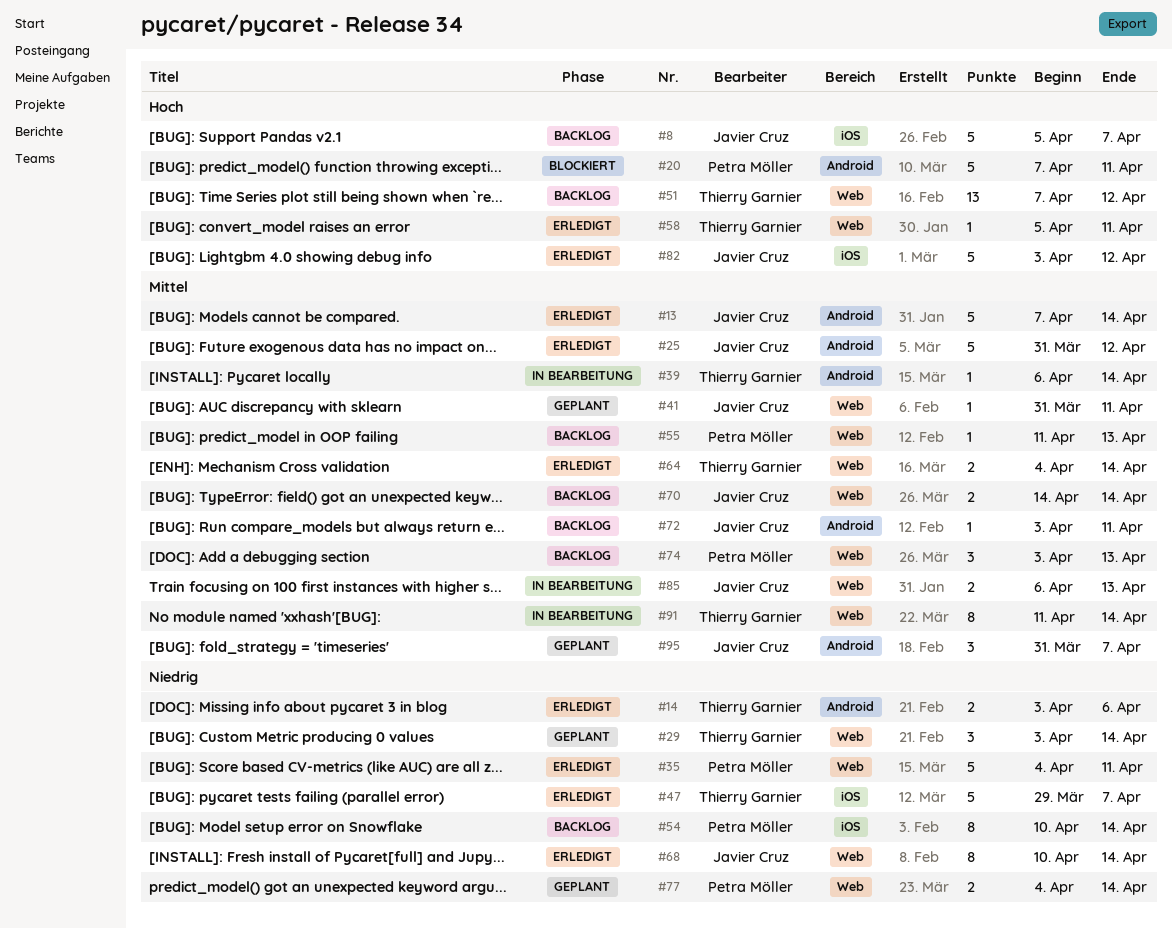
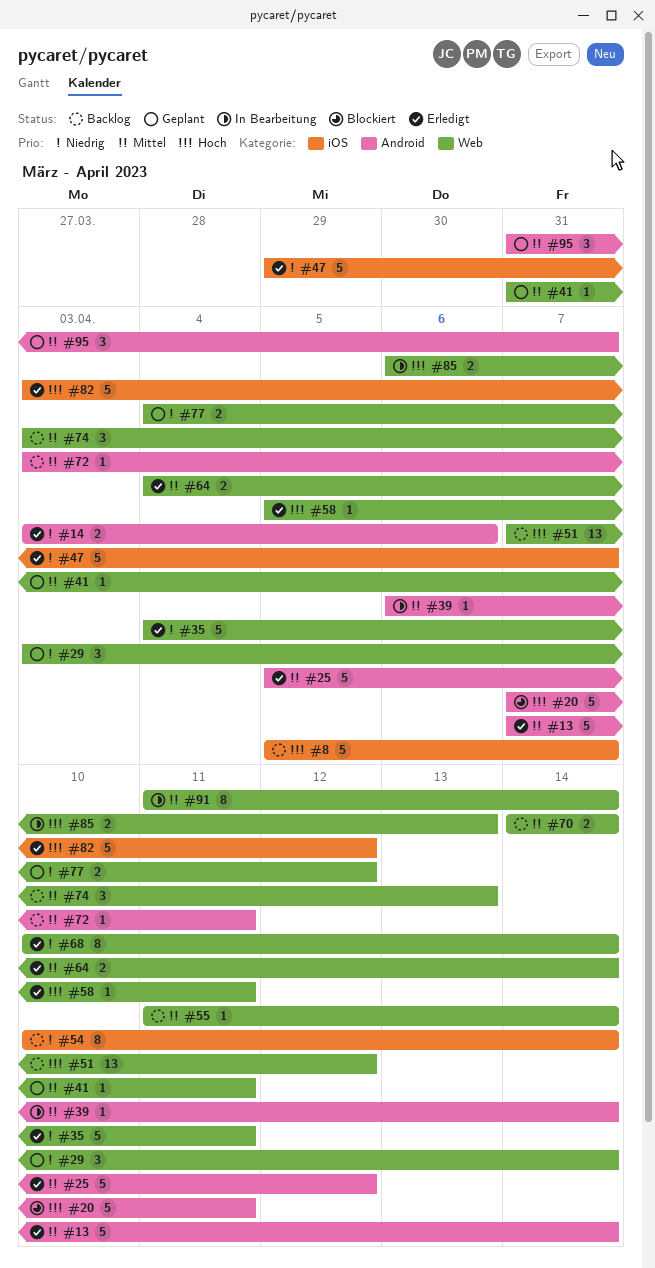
#25, start: Mar 31 -> Apr 5
#55, due: Apr 13 -> Apr 14
#77, due: Apr 14 -> Apr 12
#85, priority: Mittel -> Hoch

